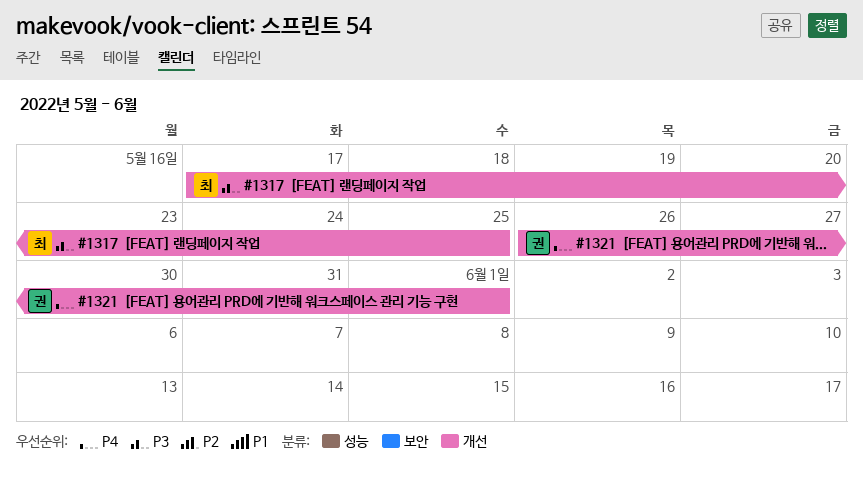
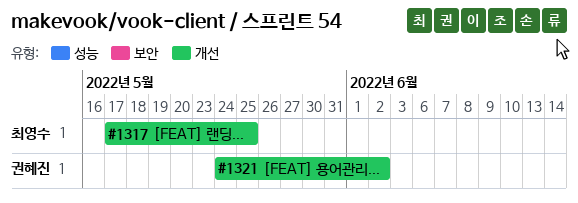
#1321, start: May 26 -> May 24
#1321, due: Jun 1 -> Jun 2

